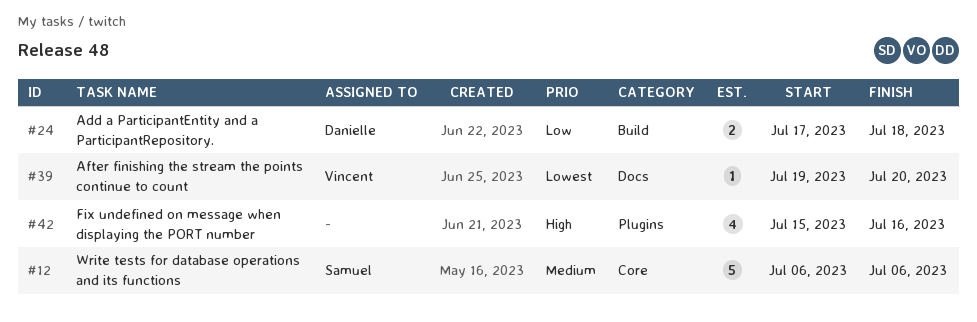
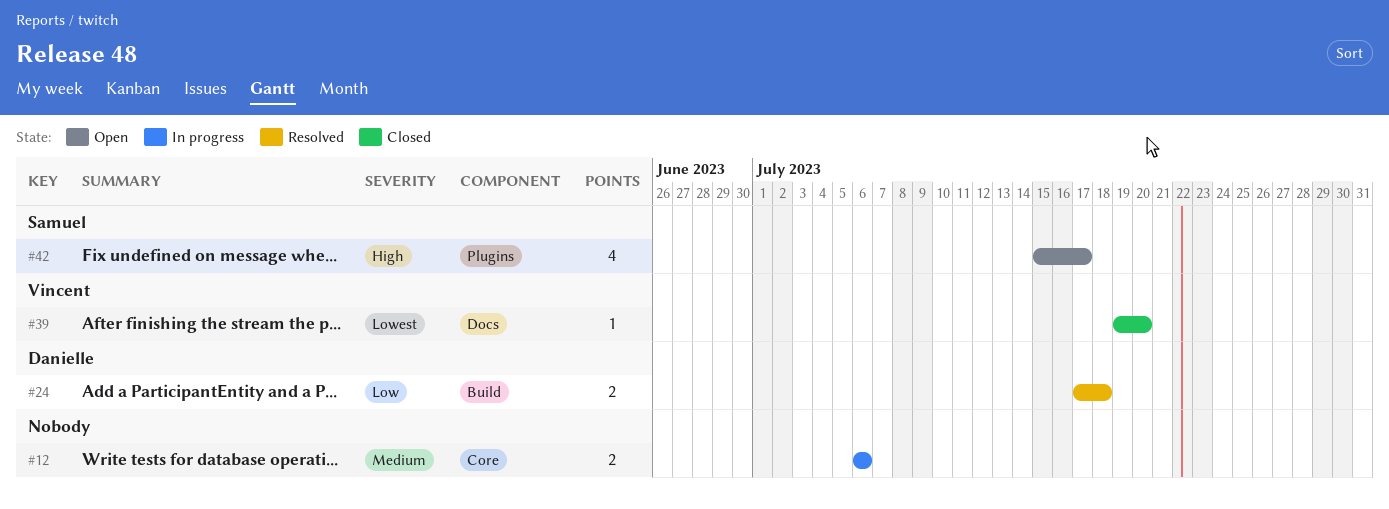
#12, owner: Samuel -> none
#12, estimate: 5 -> 2
#42, owner: none -> Samuel
#42, due: Jul 16 -> Jul 17

